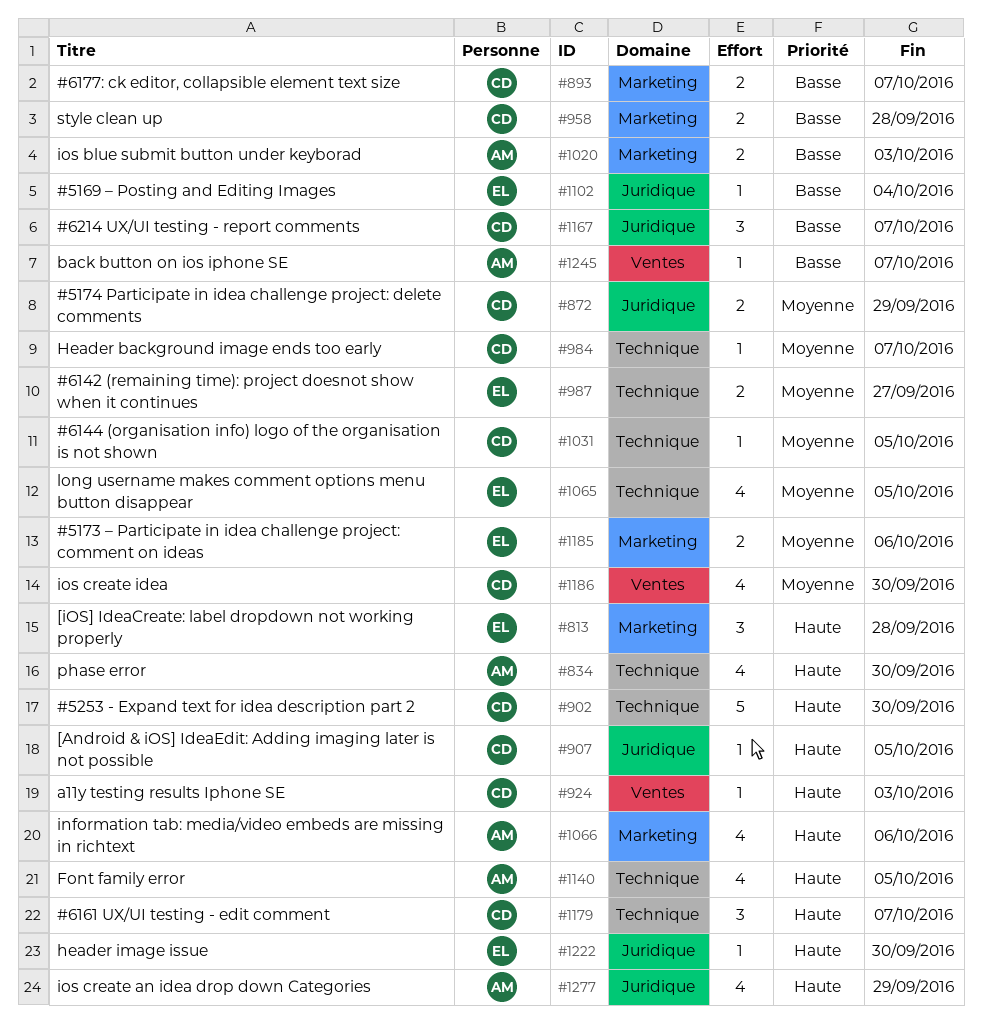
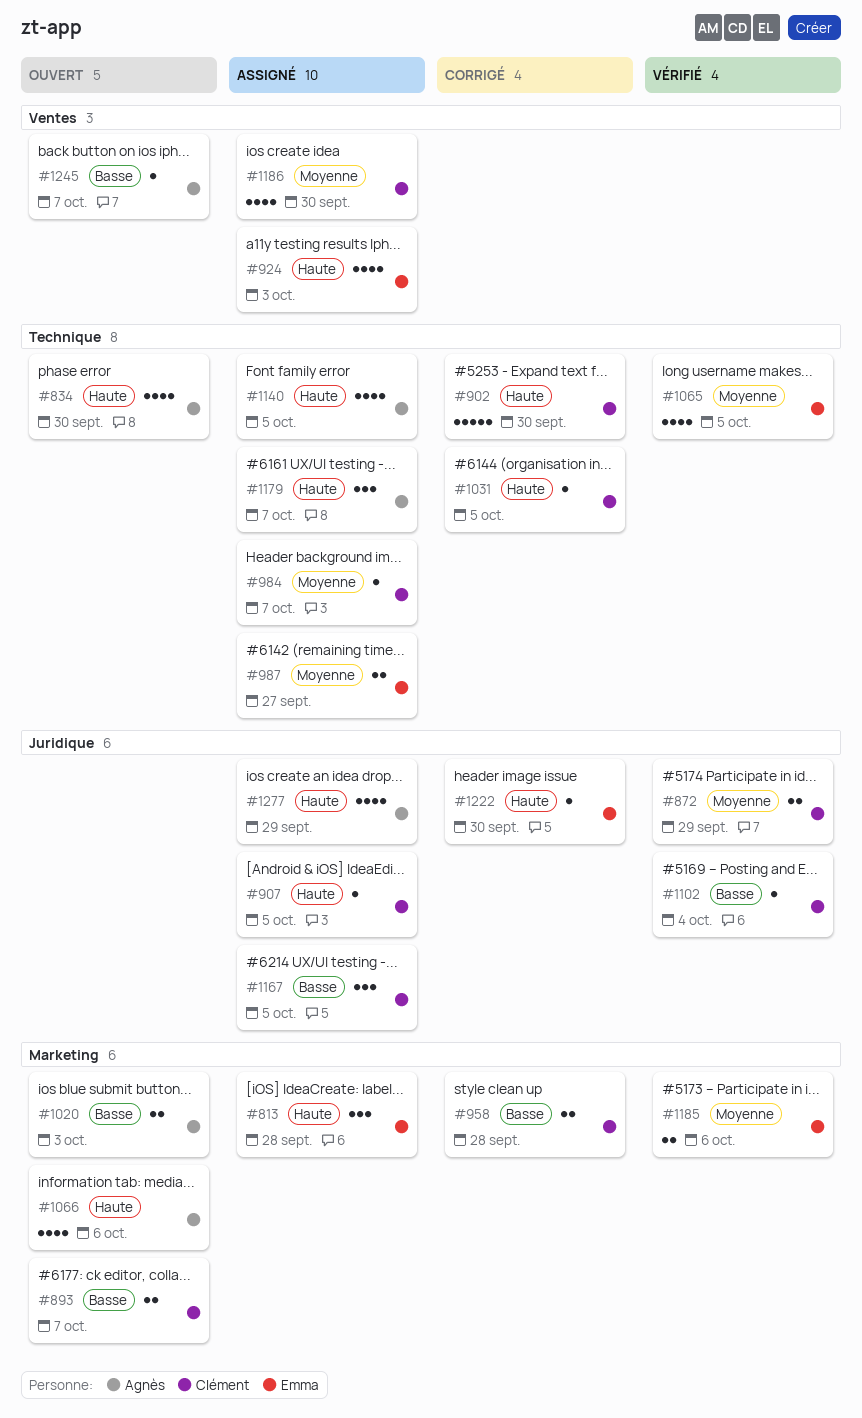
#924, owner: Clément -> Emma
#924, estimate: 1 -> 4
#1031, priority: Moyenne -> Haute
#1102, owner: Emma -> Clément
#1167, due: Oct 7 -> Oct 5
#1179, owner: Clément -> Agnès

